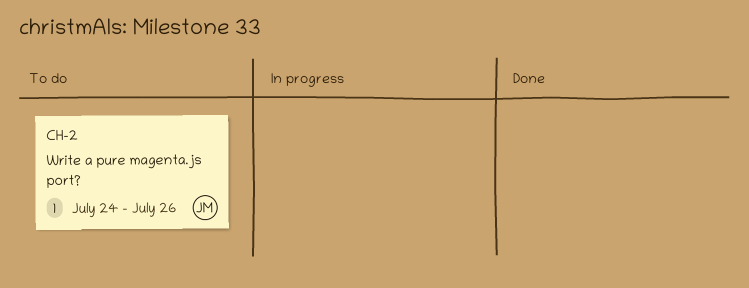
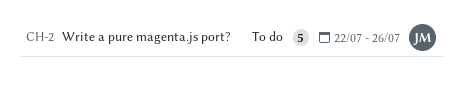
CH-2, estimate: 1 -> 5
CH-2, start: Jul 24 -> Jul 22

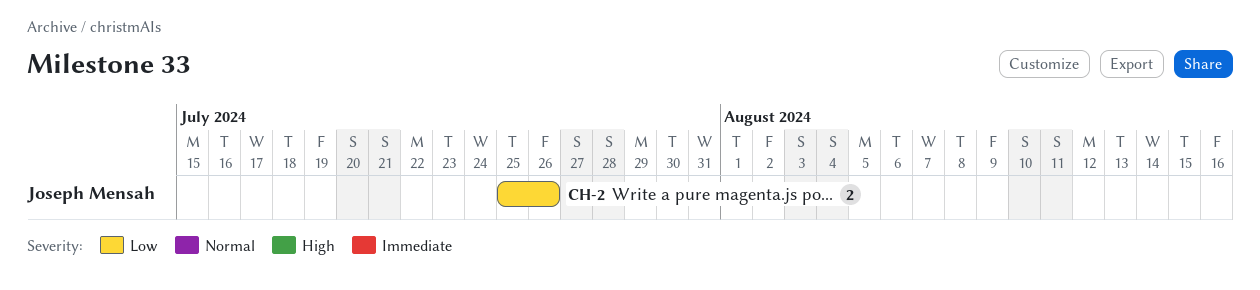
CH-2, estimate: 5 -> 2
CH-2, start: Jul 22 -> Jul 25

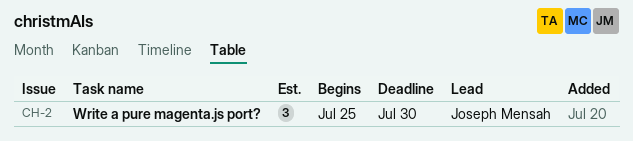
CH-2, estimate: 2 -> 3
CH-2, due: Jul 26 -> Jul 30

